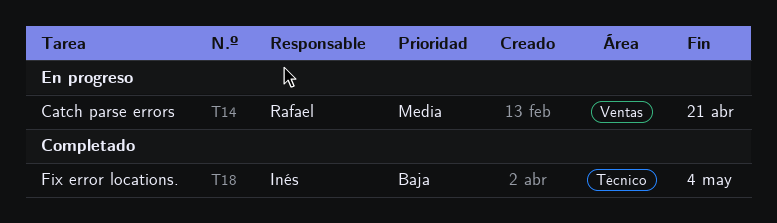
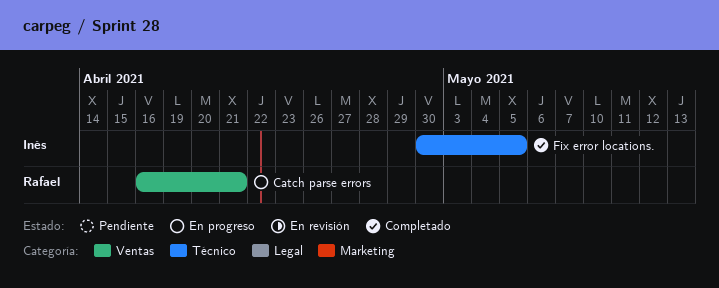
Fix error locations., due: May 4 -> May 5

